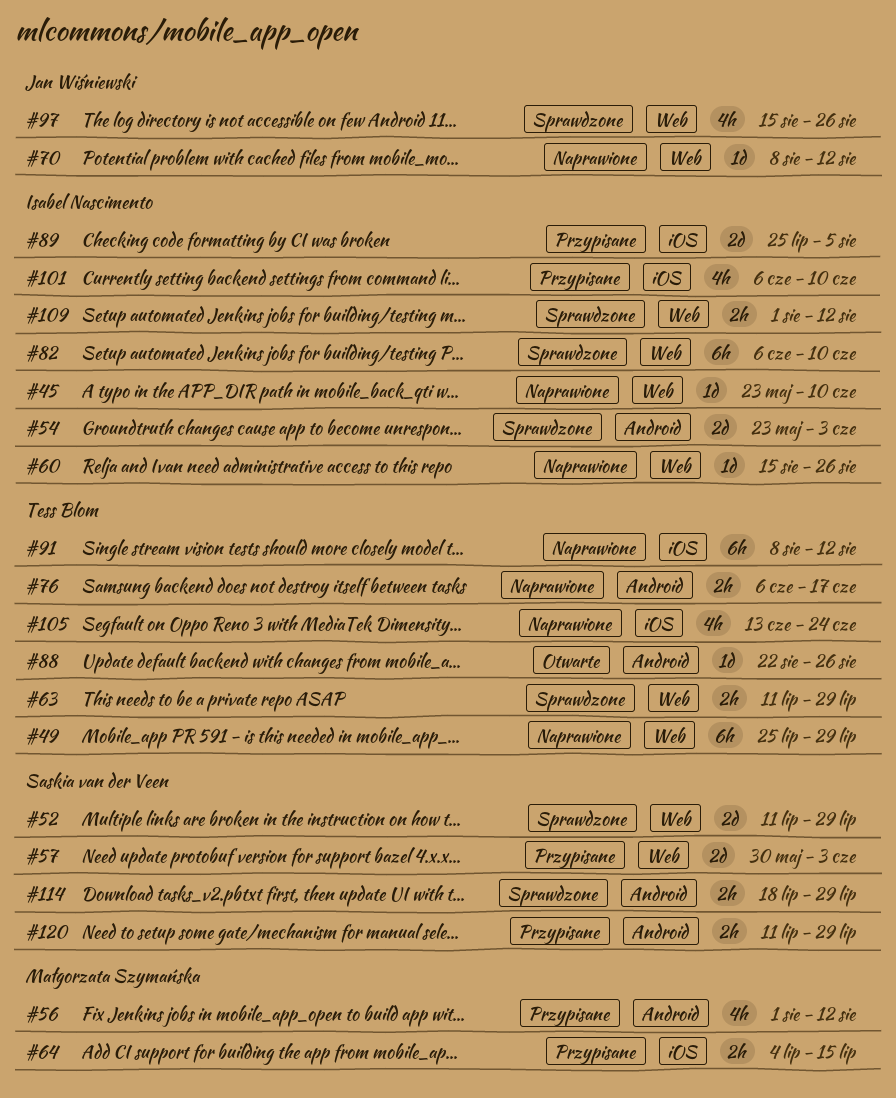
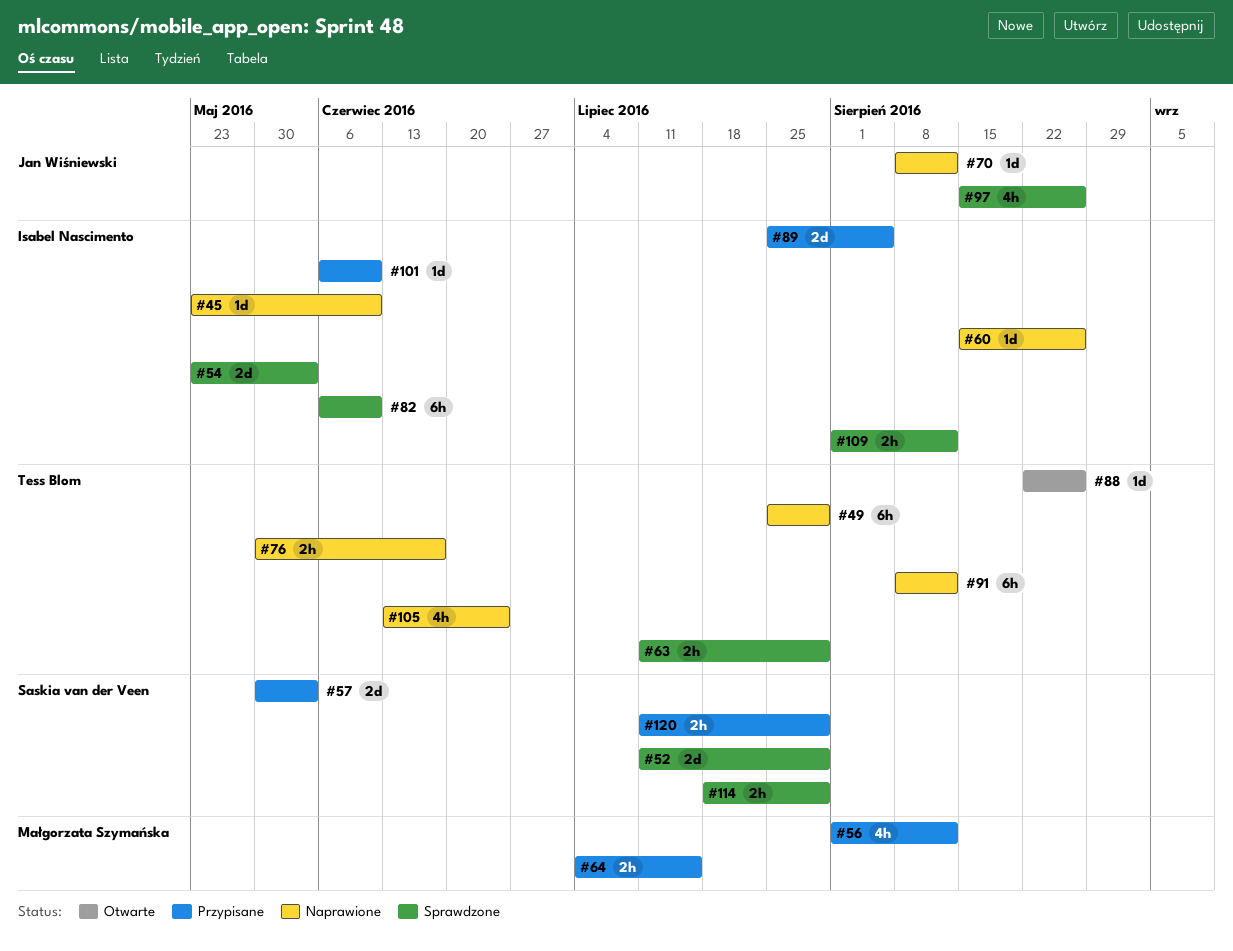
#76, start: Jun 6 -> May 30
#101, estimate: 4h -> 1d

